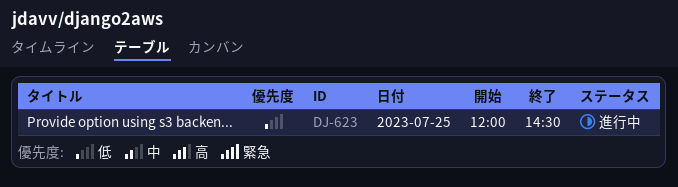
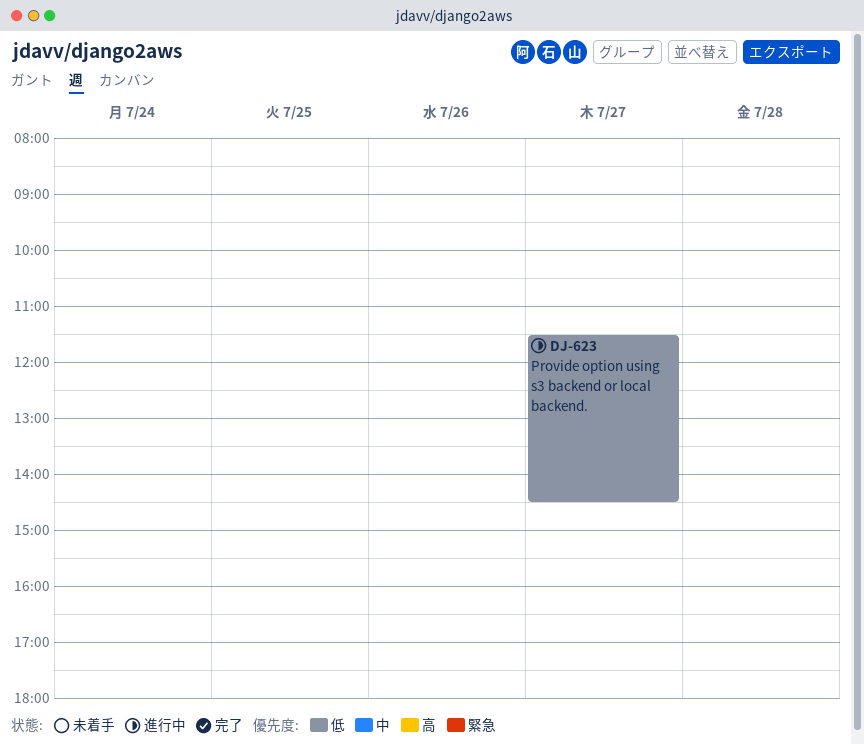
DJ-623, day: Jul 25 -> Jul 27
DJ-623, begins: 12:00 -> 11:30

